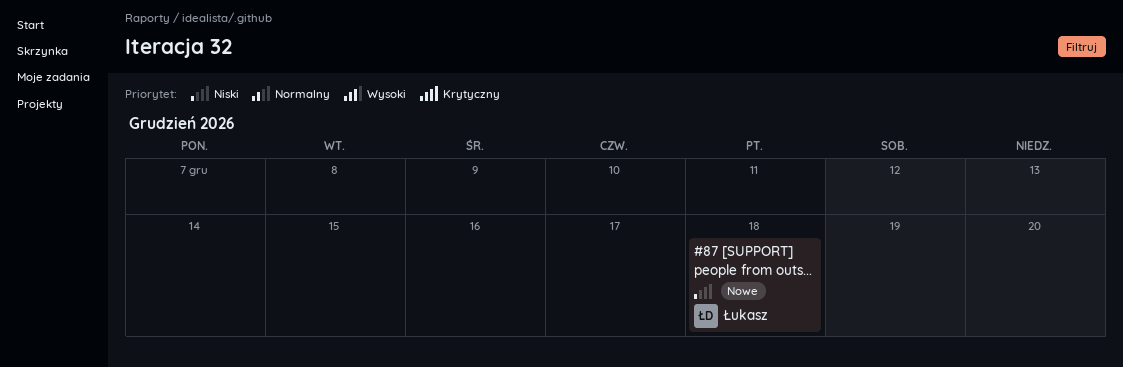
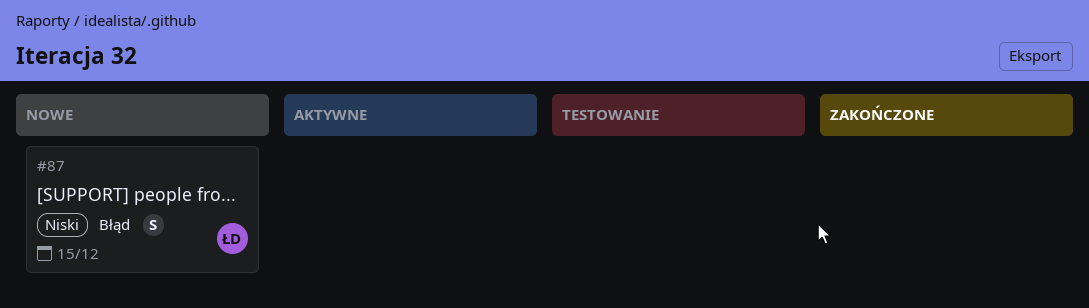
#87, due: Dec 18 -> Dec 15

